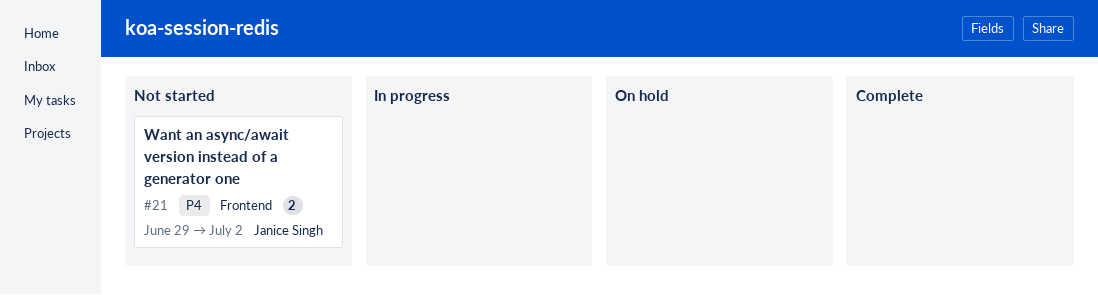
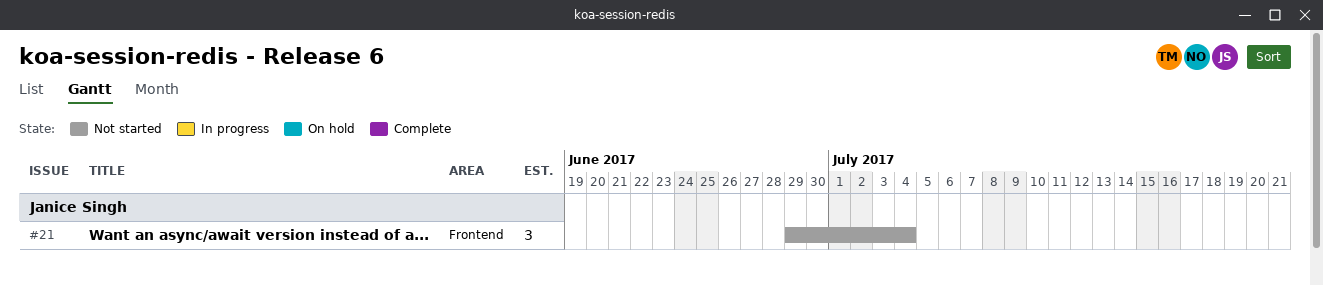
#21, estimate: 2 -> 3
#21, due: Jul 2 -> Jul 4

